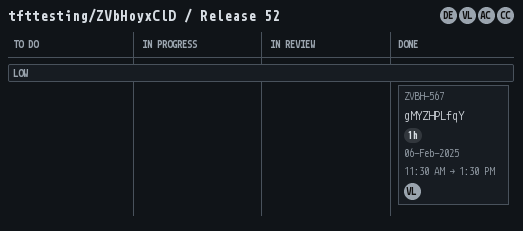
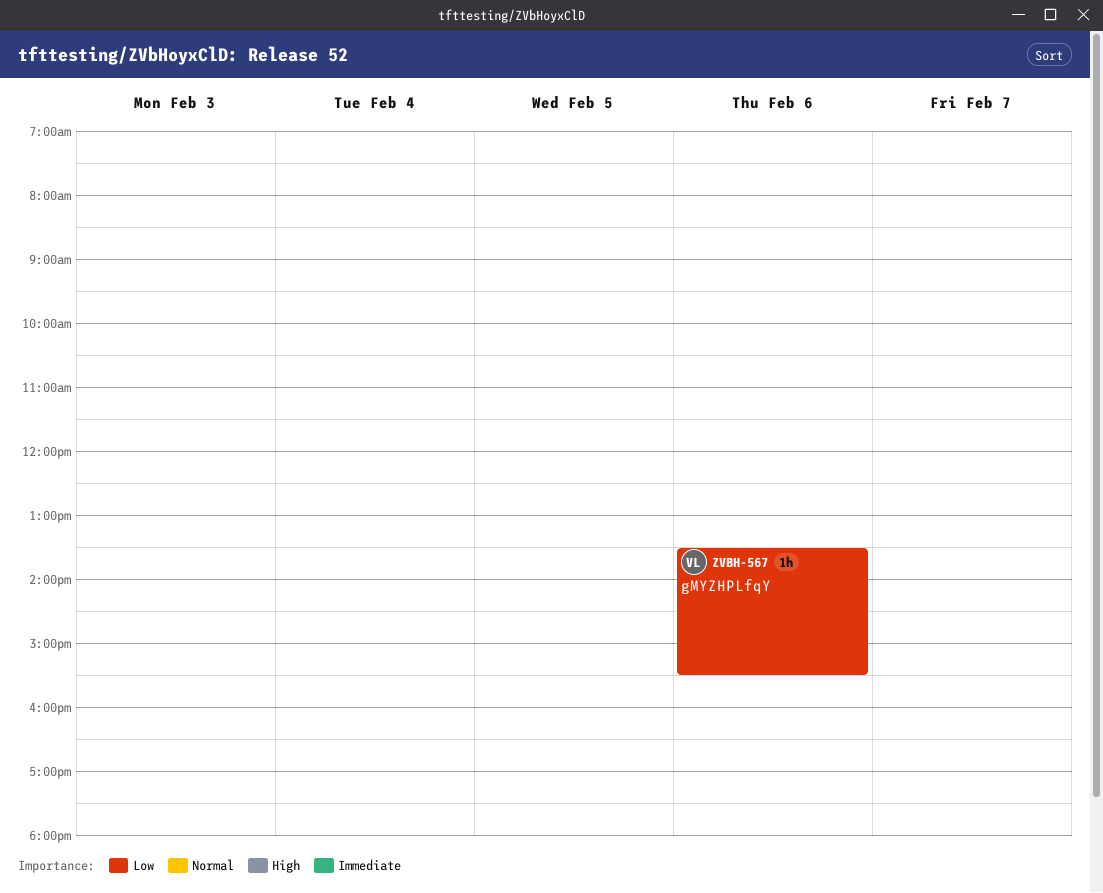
ZVBH-567, begins: 11:30 -> 13:30
ZVBH-567, ends: 13:30 -> 15:30

